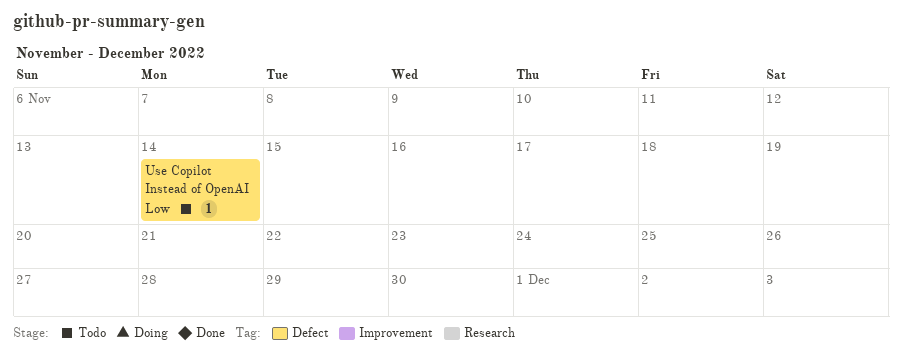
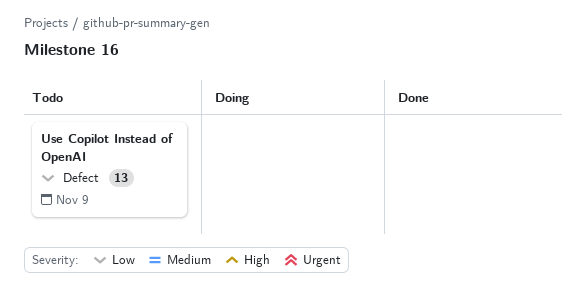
Use Copilot Instead of OpenAI, estimate: 1 -> 13
Use Copilot Instead of OpenAI, due: Nov 14 -> Nov 9

